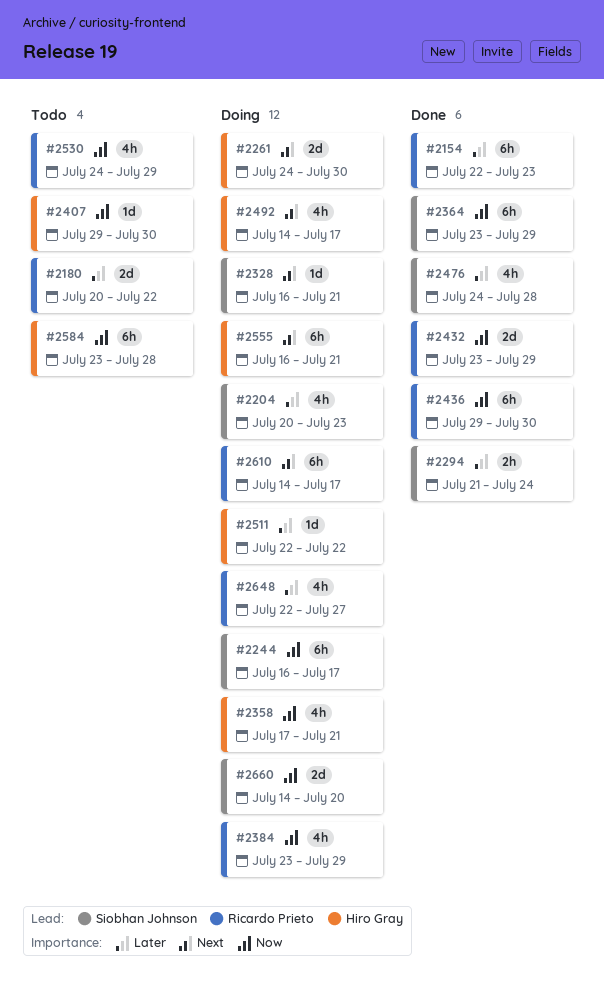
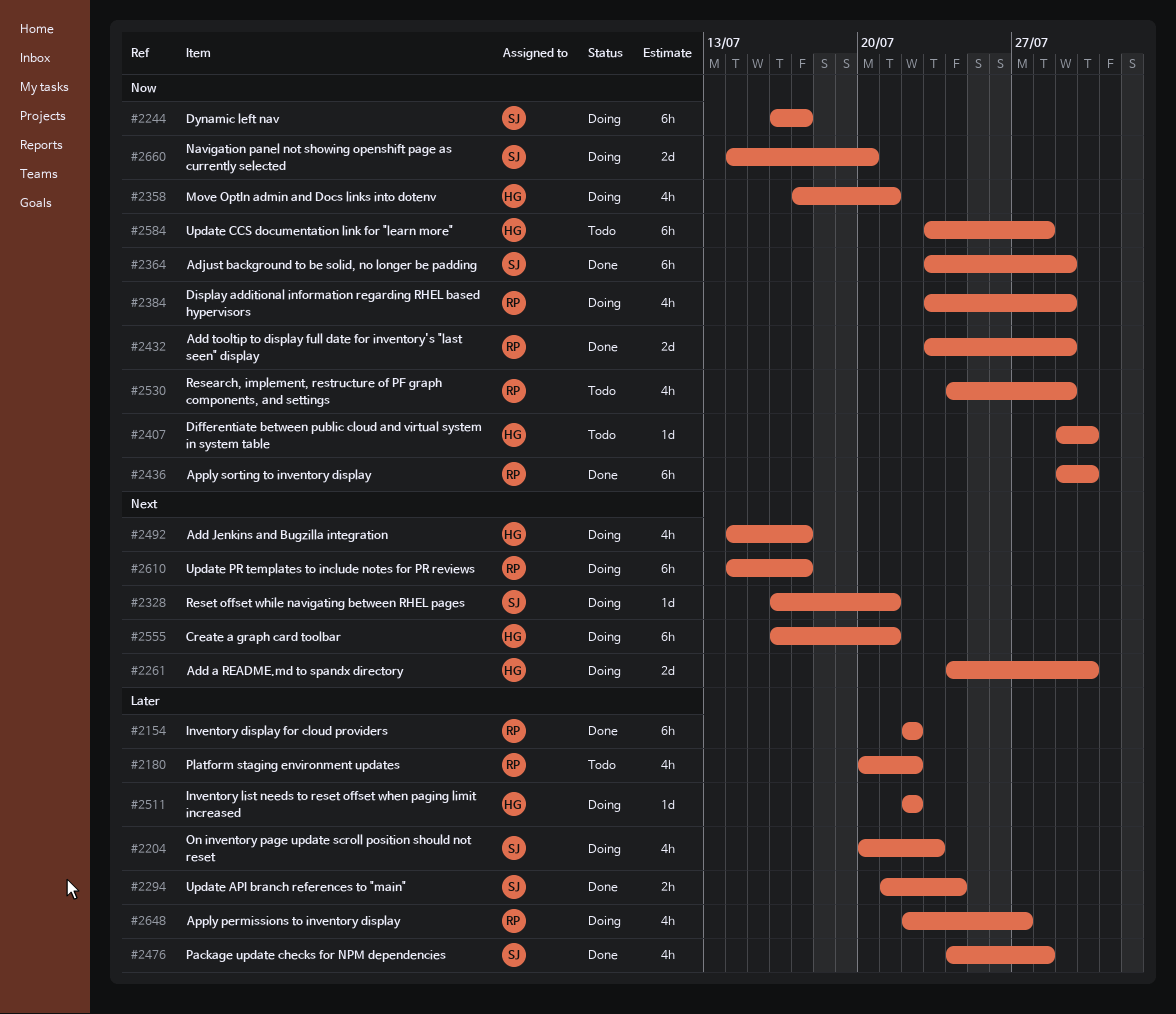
#2154, due: Jul 23 -> Jul 22
#2180, estimate: 2d -> 4h

